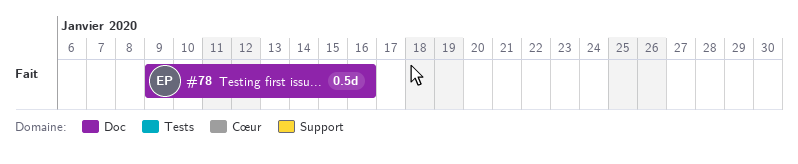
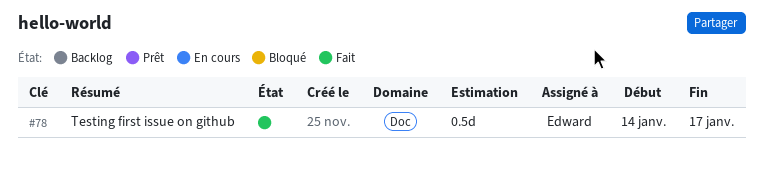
#78, start: Jan 9 -> Jan 14
#78, due: Jan 16 -> Jan 17

